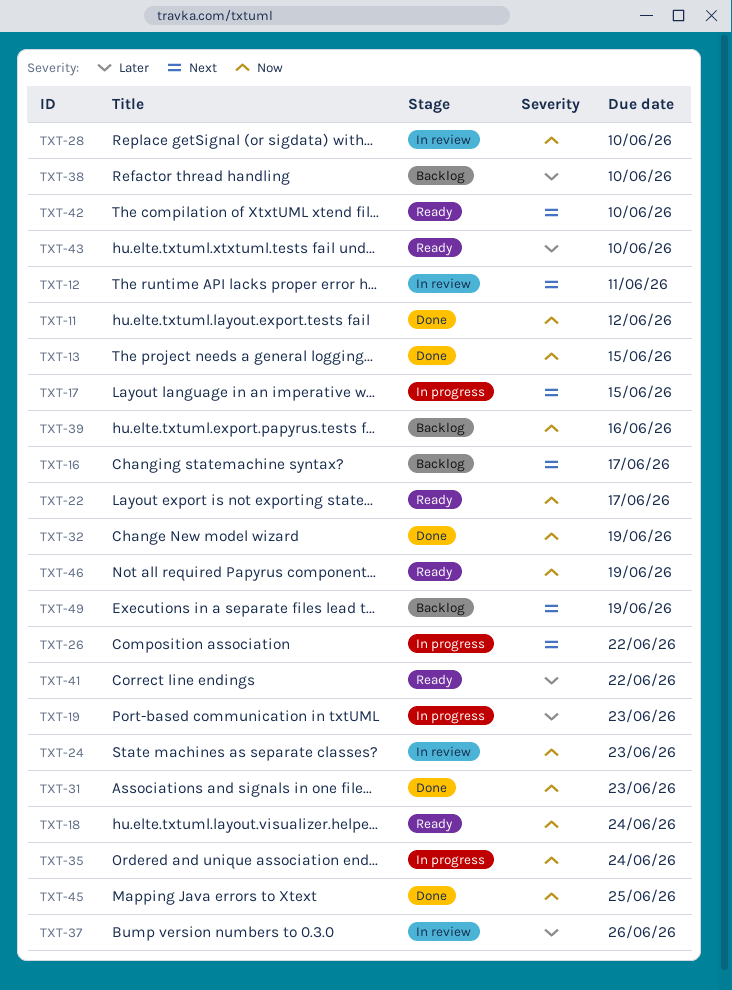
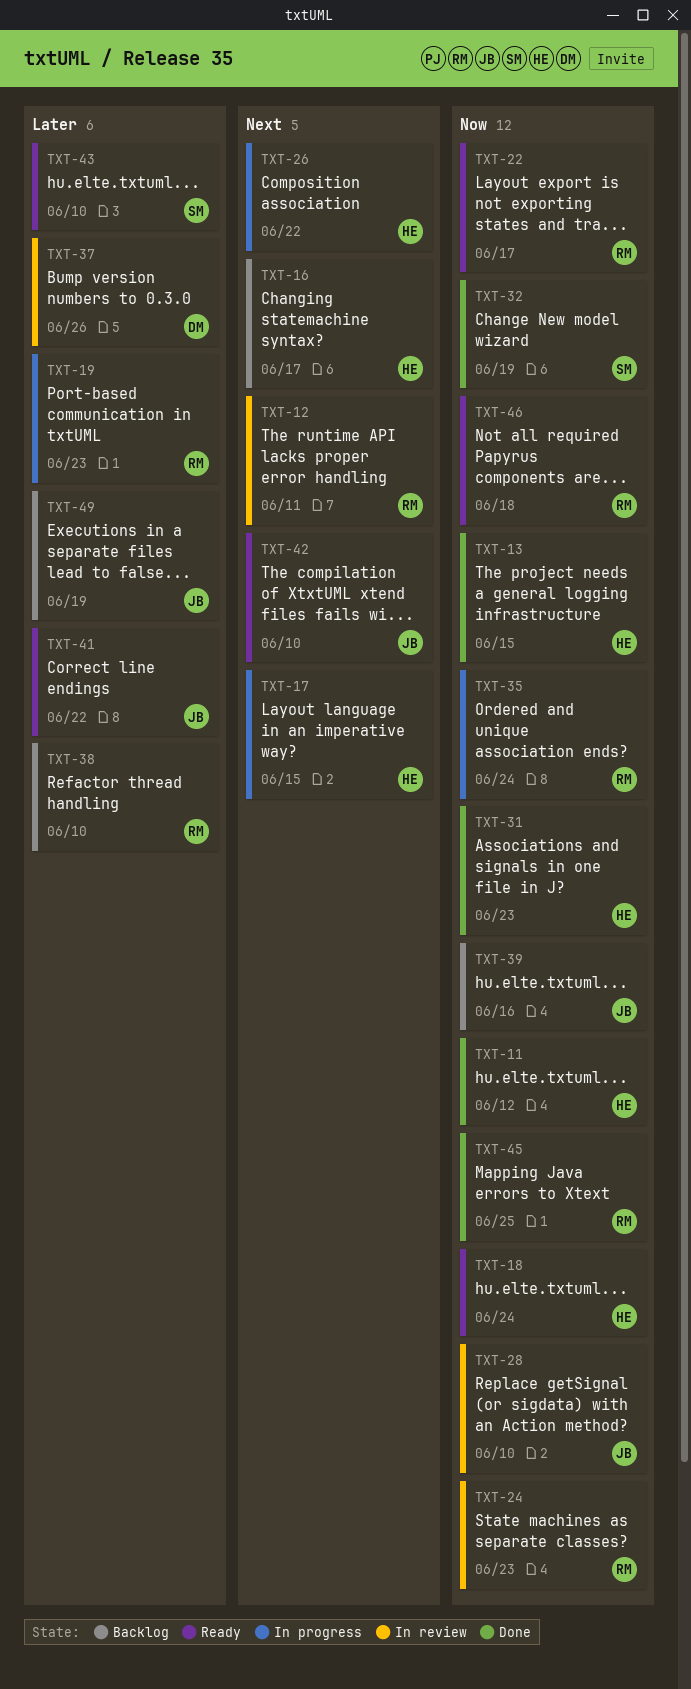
TXT-46, due: Jun 19 -> Jun 18
TXT-49, priority: Next -> Later

